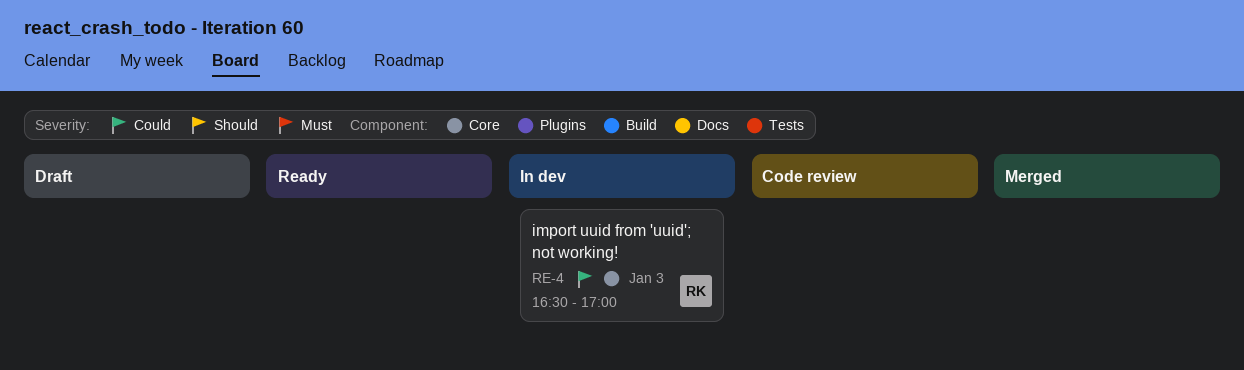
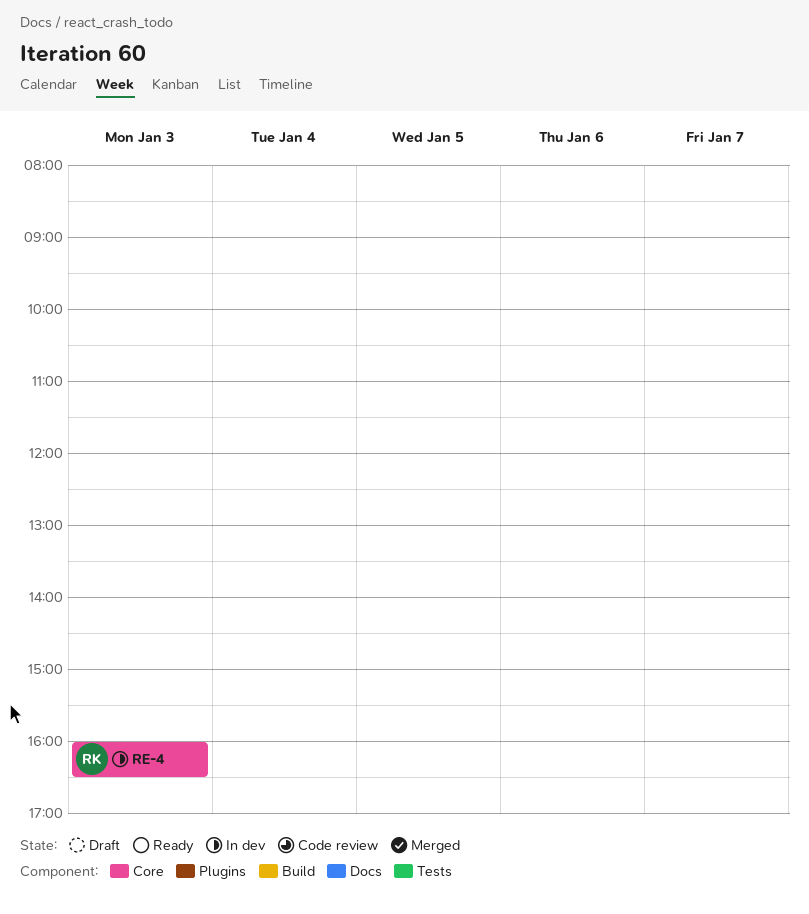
RE-4, begins: 16:30 -> 16:00
RE-4, ends: 17:00 -> 16:30

